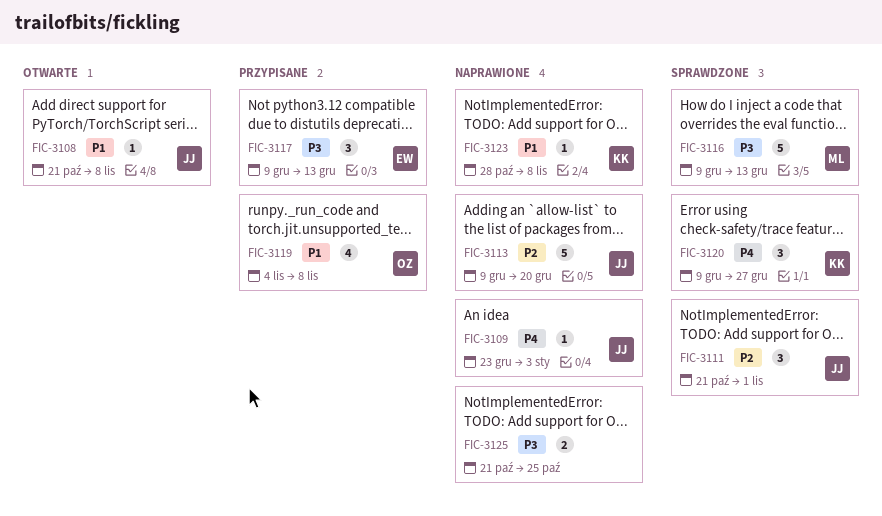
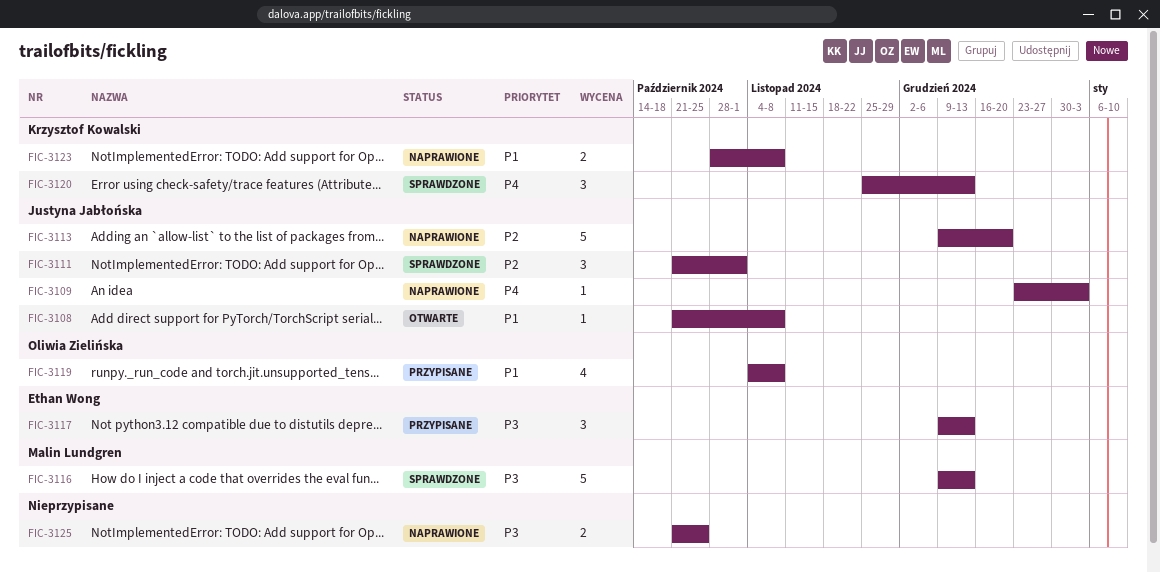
FIC-3120, start: Dec 9 -> Nov 25
FIC-3120, due: Dec 27 -> Dec 13
FIC-3123, estimate: 1 -> 2

